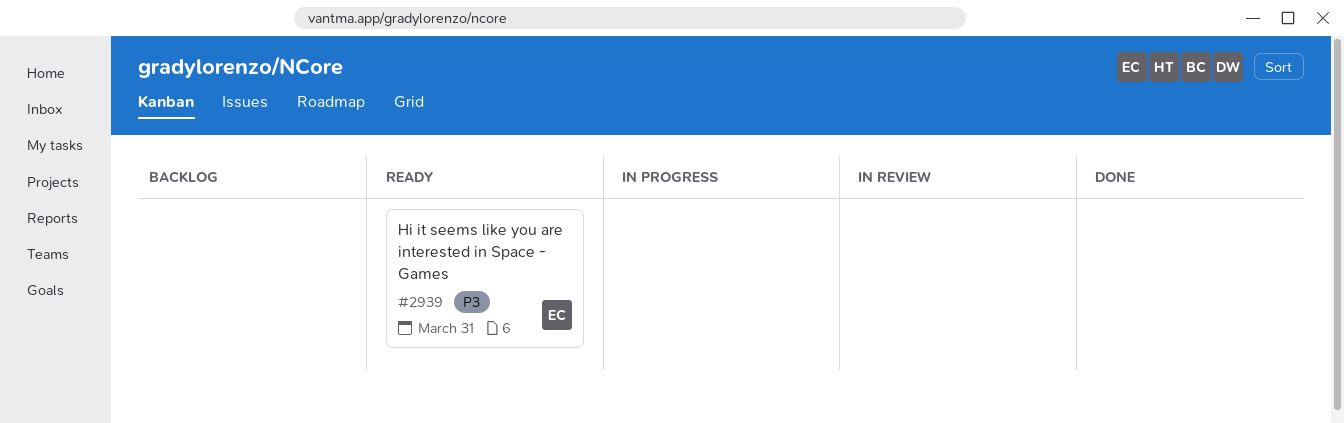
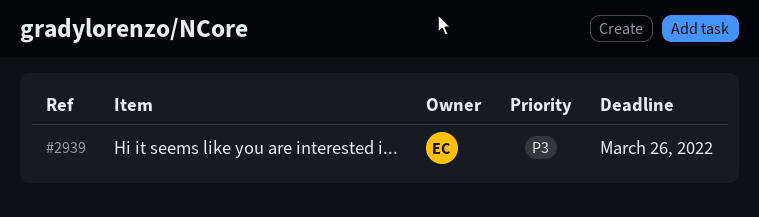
#2939, due: Mar 31 -> Mar 26

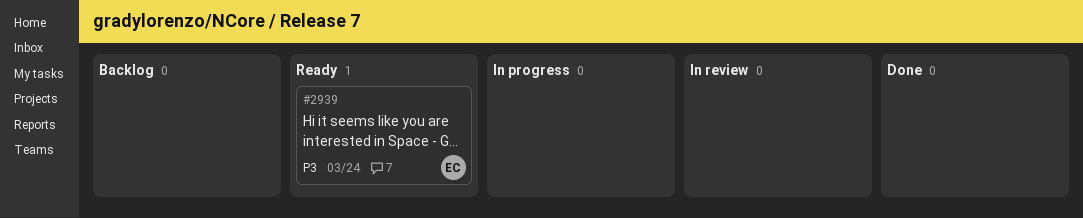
#2939, due: Mar 26 -> Mar 24

